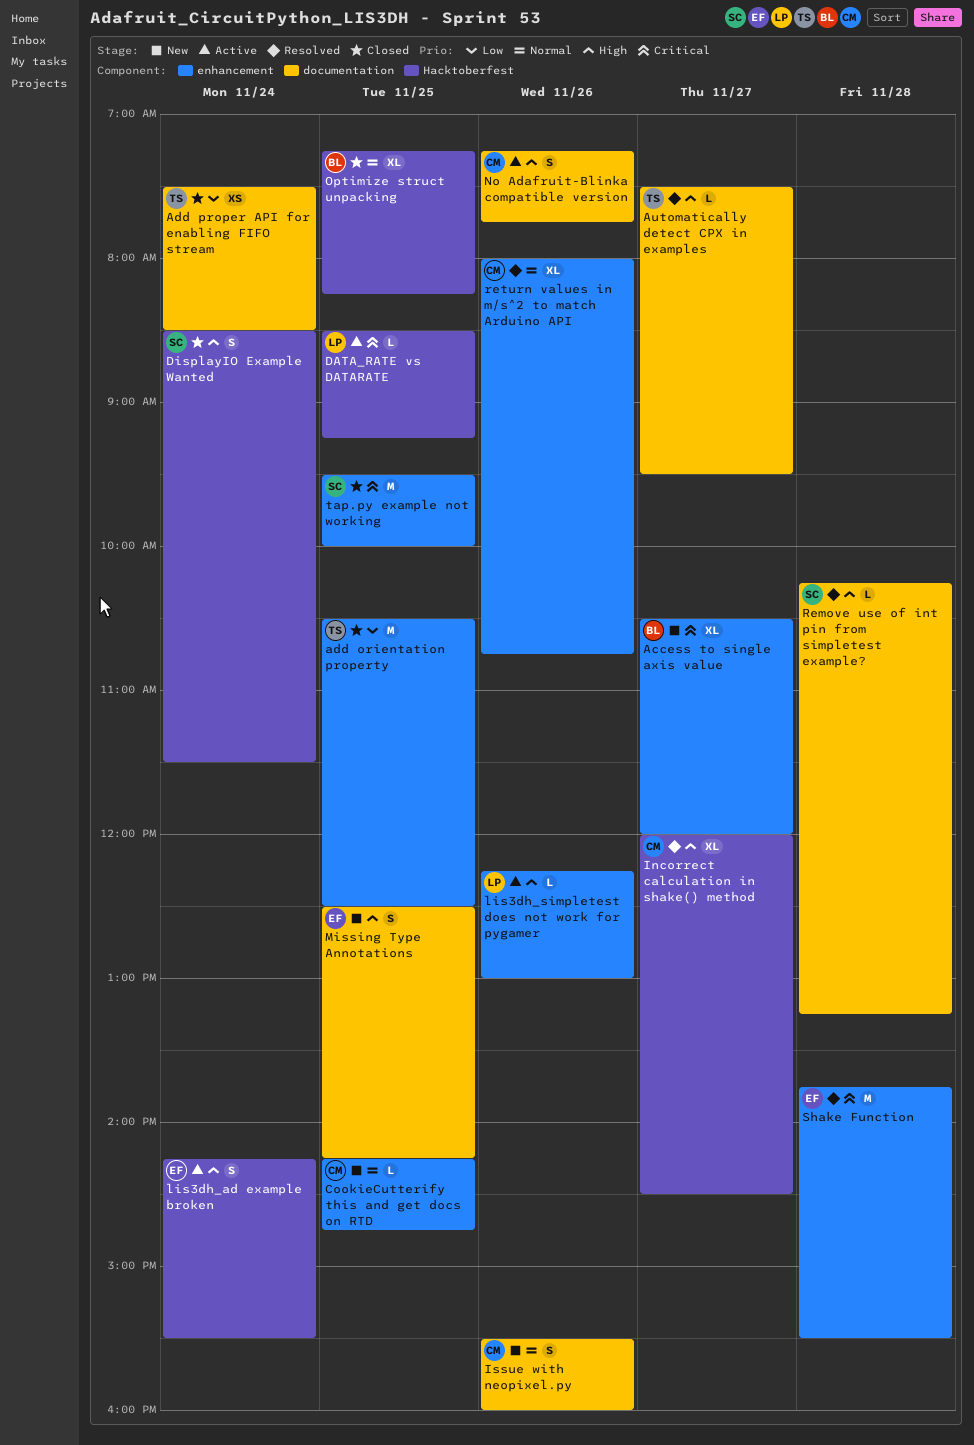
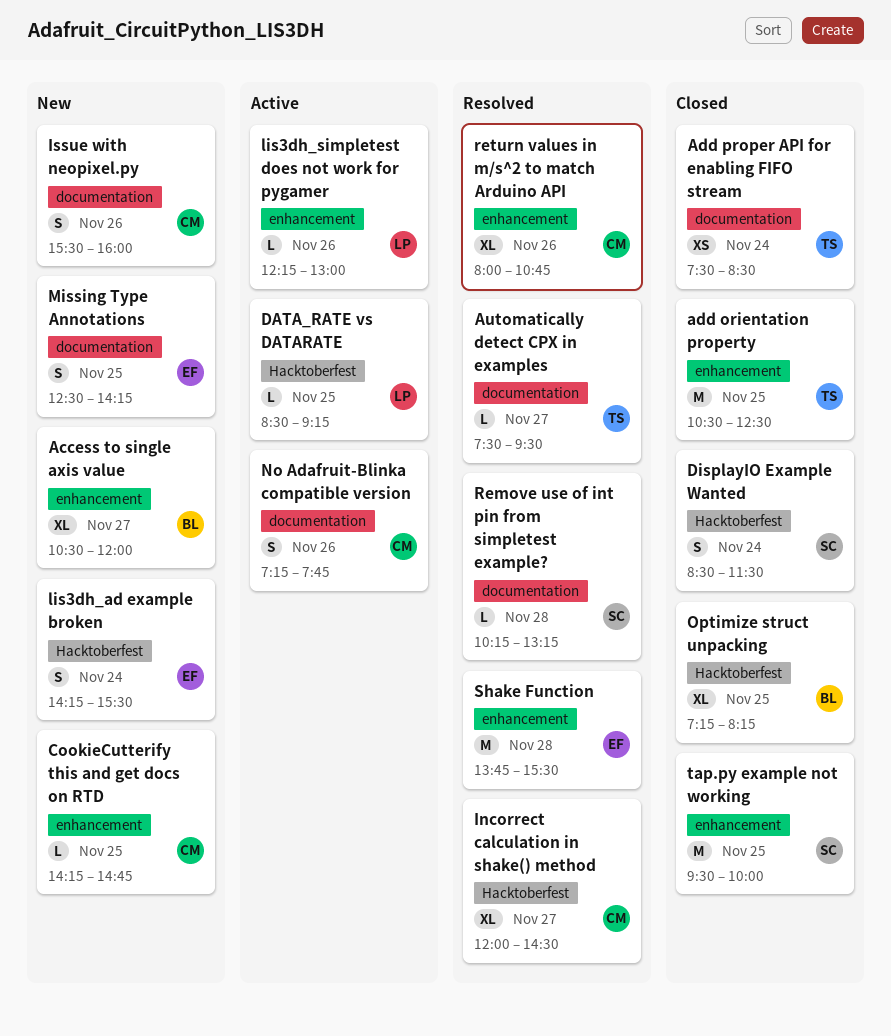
lis3dh_ad example broken, status: Active -> New

